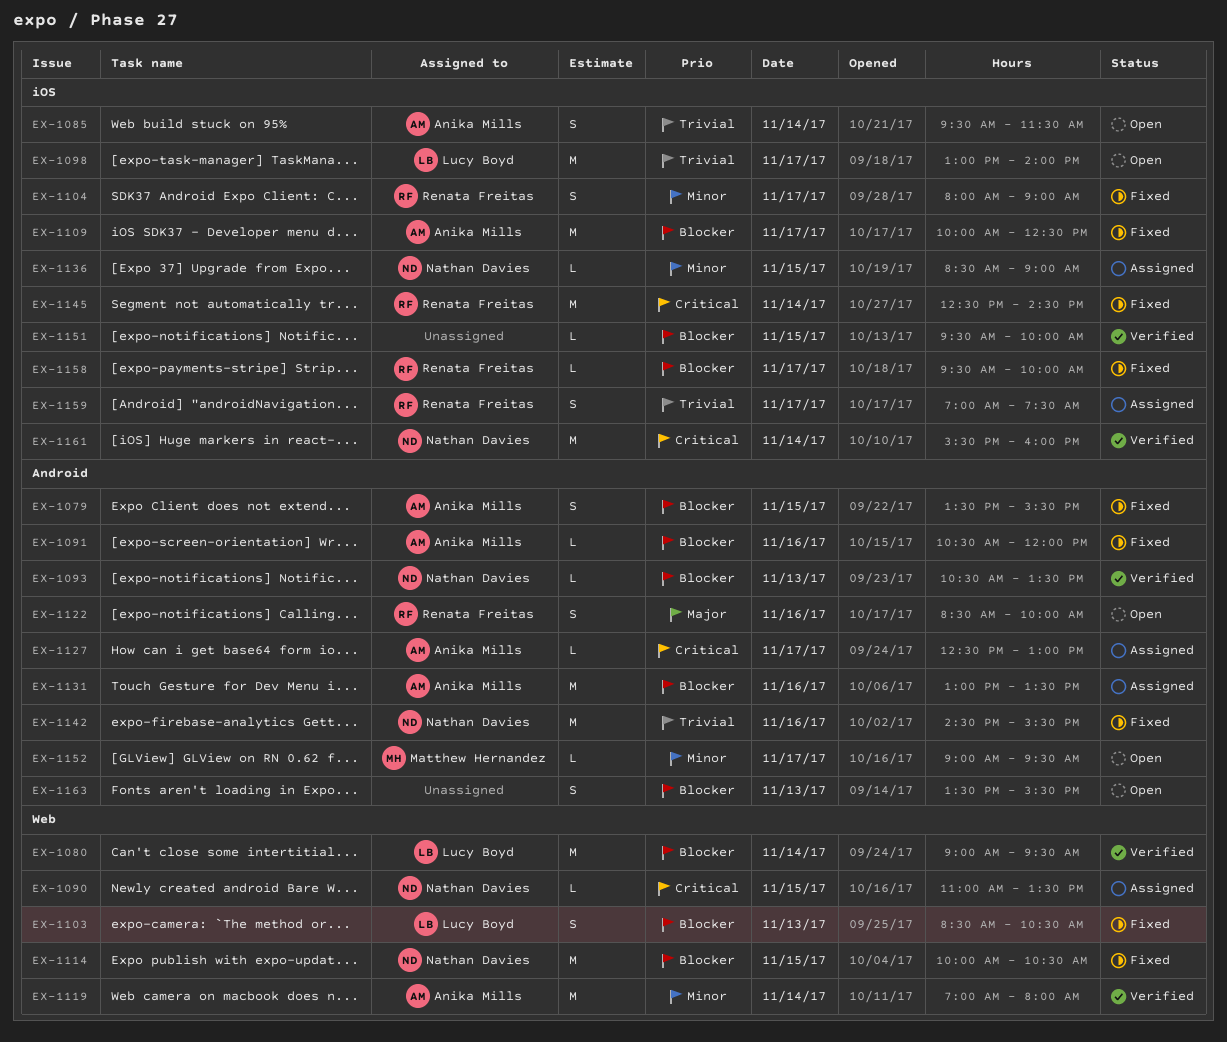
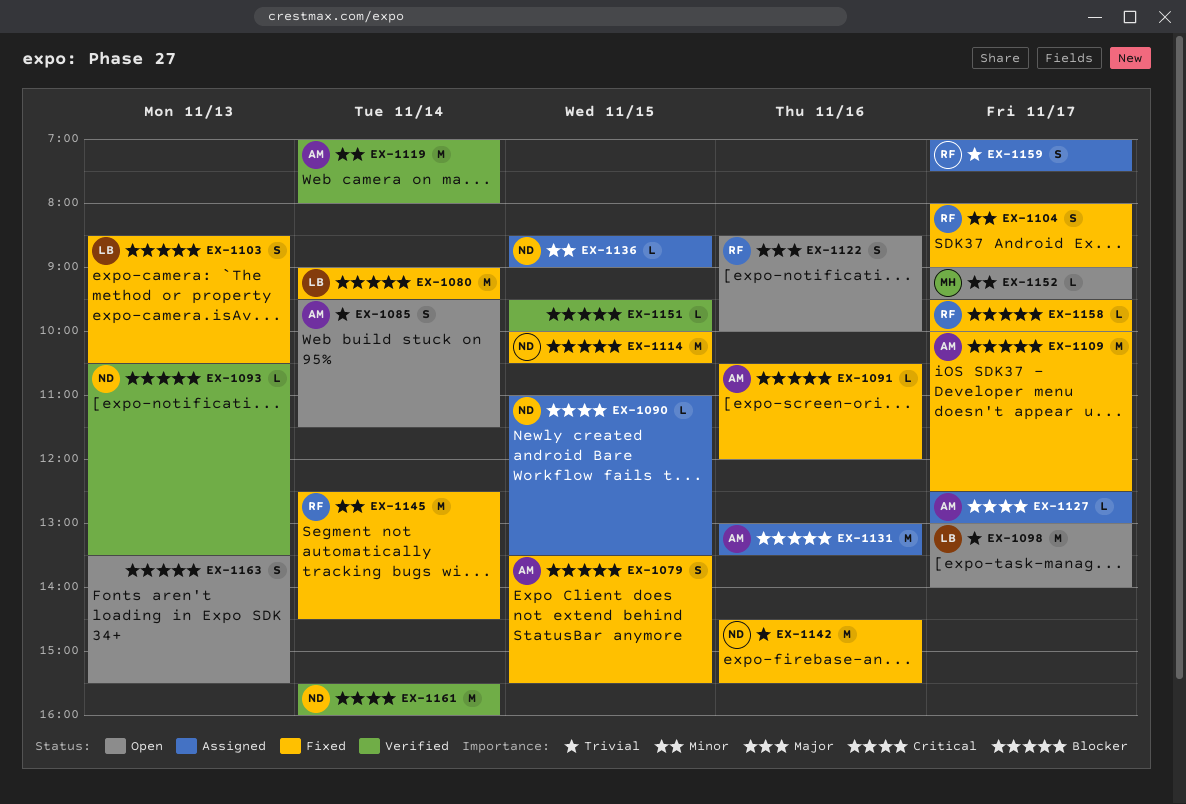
EX-1080, status: Verified -> Fixed
EX-1145, priority: Critical -> Minor

